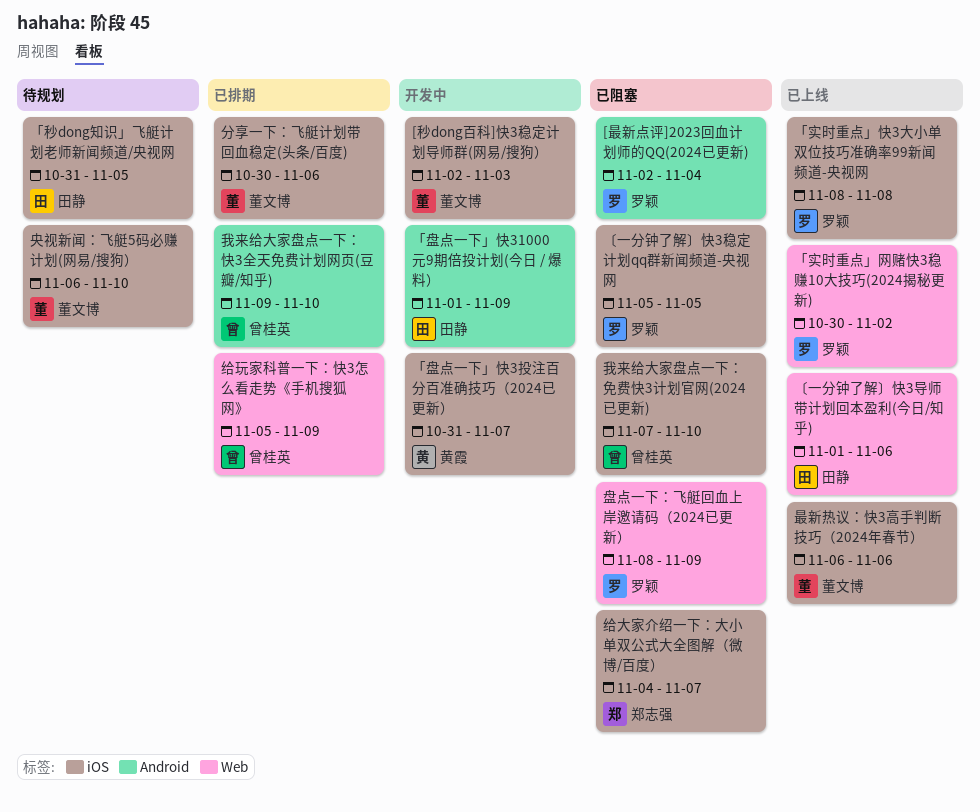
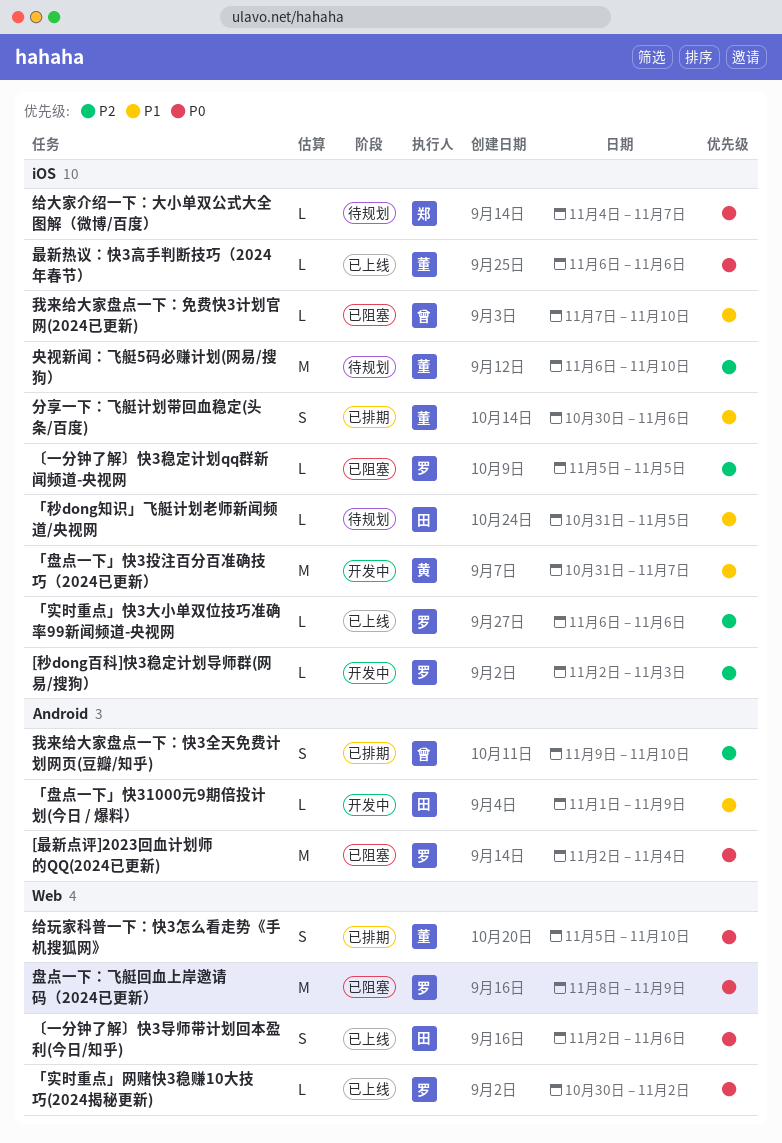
[秒dong百科]快3稳定计划导师群(网易/搜狗）, owner: 董文博 -> 罗颖
「实时重点」快3大小单双位技巧准确率99新闻频道-央视网, start: Nov 8 -> Nov 6
「实时重点」快3大小单双位技巧准确率99新闻频道-央视网, due: Nov 8 -> Nov 6
〔一分钟了解〕快3导师带计划回本盈利(今日/知乎), start: Nov 1 -> Nov 2
给大家介绍一下：大小单双公式大全图解（微博/百度）, status: 已阻塞 -> 待规划
给玩家科普一下：快3怎么看走势《手机搜狐网》, owner: 曾桂英 -> 董文博
给玩家科普一下：快3怎么看走势《手机搜狐网》, due: Nov 9 -> Nov 10

